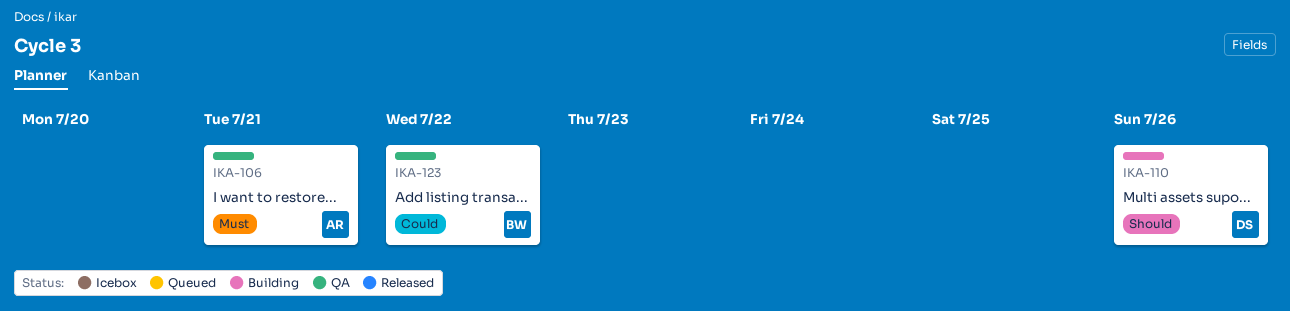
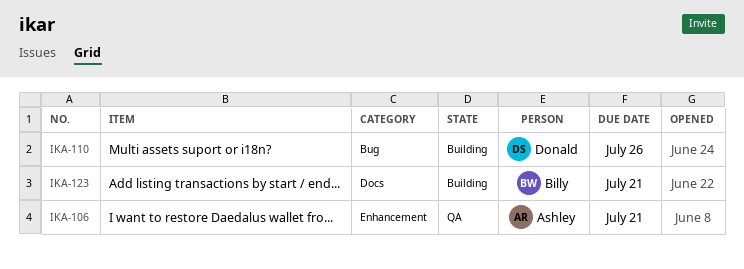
IKA-123, status: QA -> Building
IKA-123, due: Jul 22 -> Jul 21

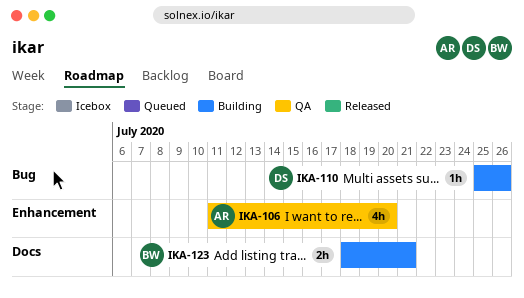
IKA-106, due: Jul 21 -> Jul 20

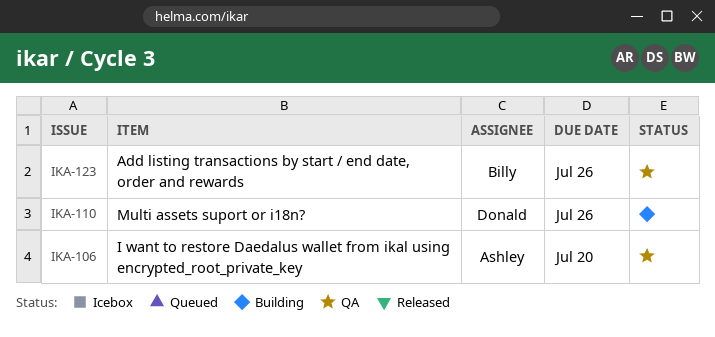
IKA-123, status: Building -> QA
IKA-123, due: Jul 21 -> Jul 26

